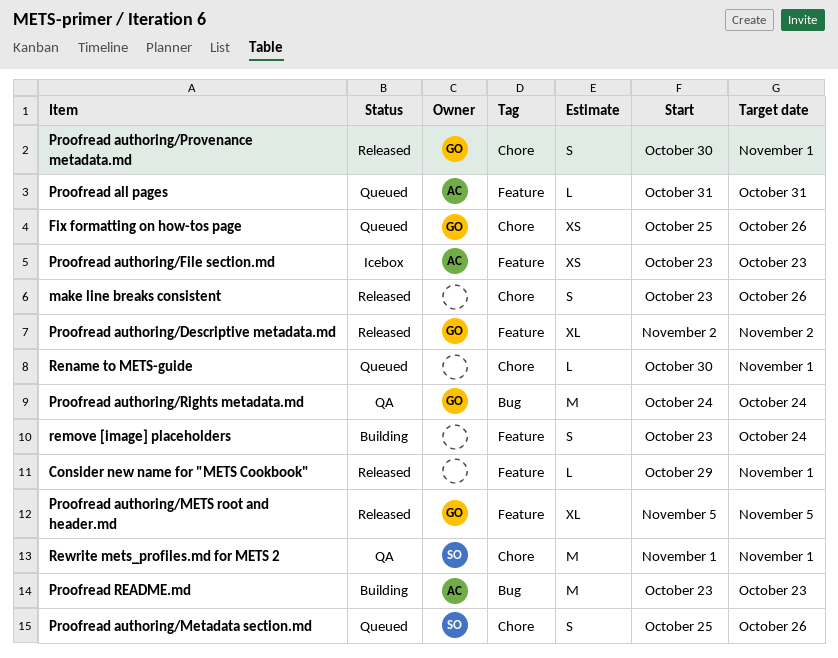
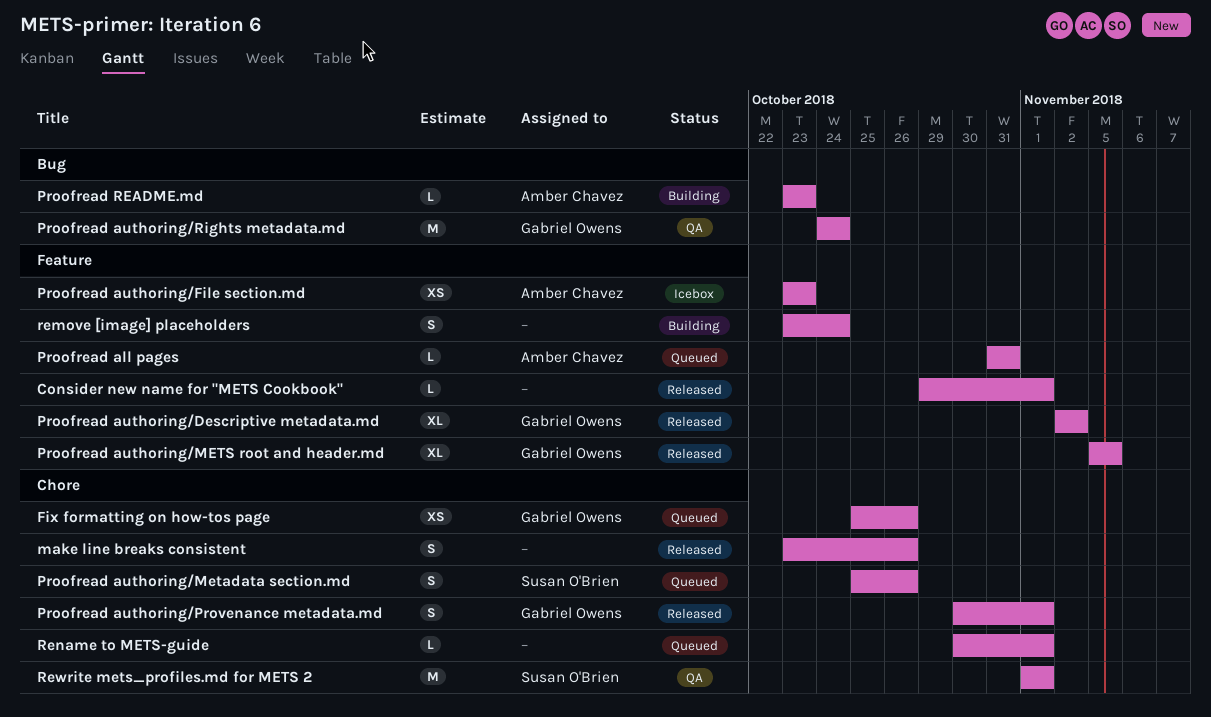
Proofread README.md, estimate: M -> L

